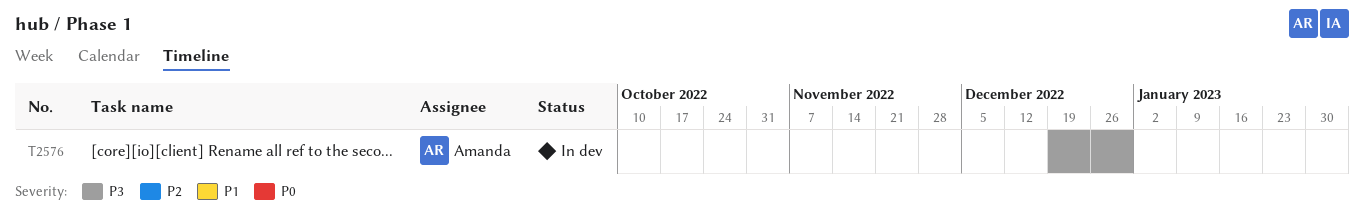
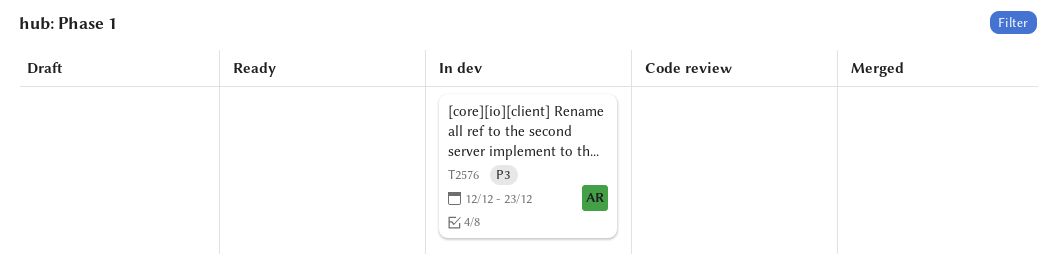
T2576, start: Dec 19 -> Dec 12
T2576, due: Dec 30 -> Dec 23

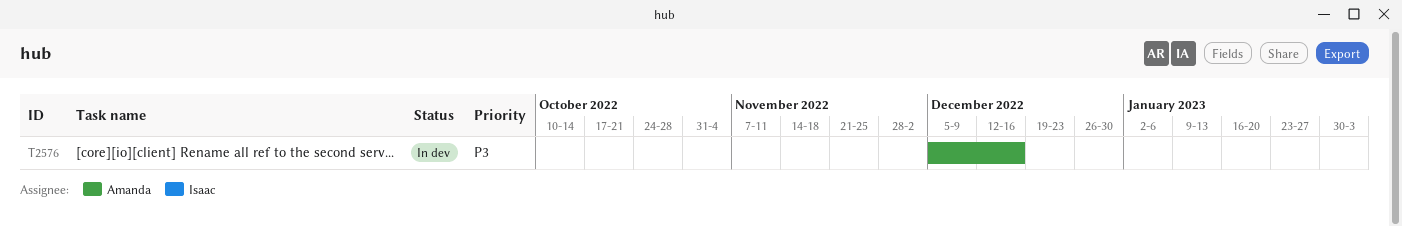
T2576, start: Dec 12 -> Dec 5
T2576, due: Dec 23 -> Dec 16

